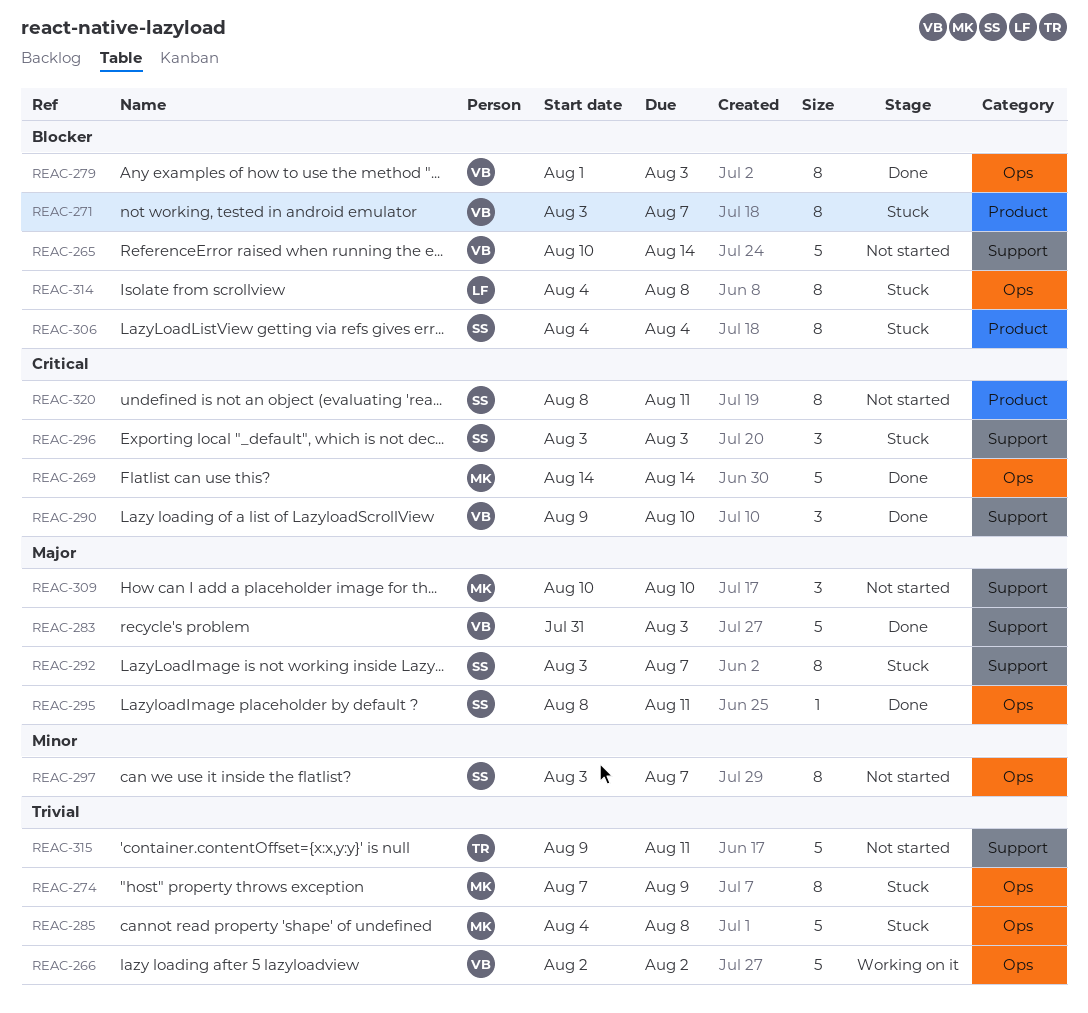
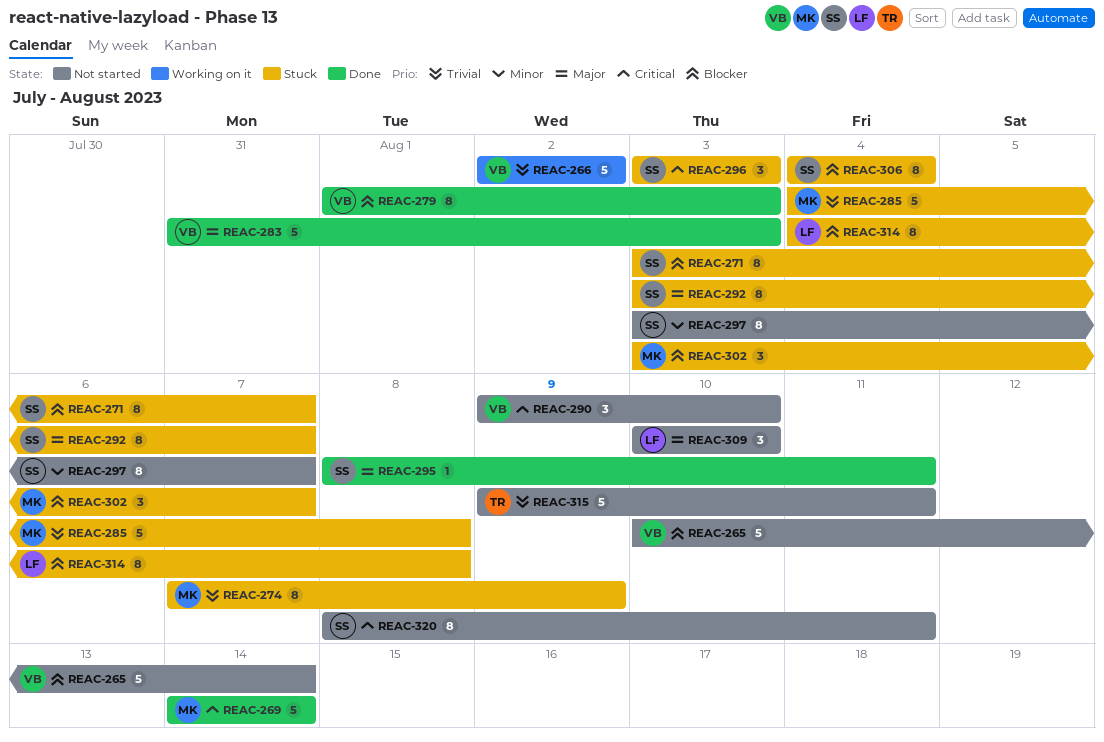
REAC-271, owner: VB -> SS
REAC-290, status: Done -> Not started
REAC-302: none -> present
REAC-309, owner: MK -> LF

